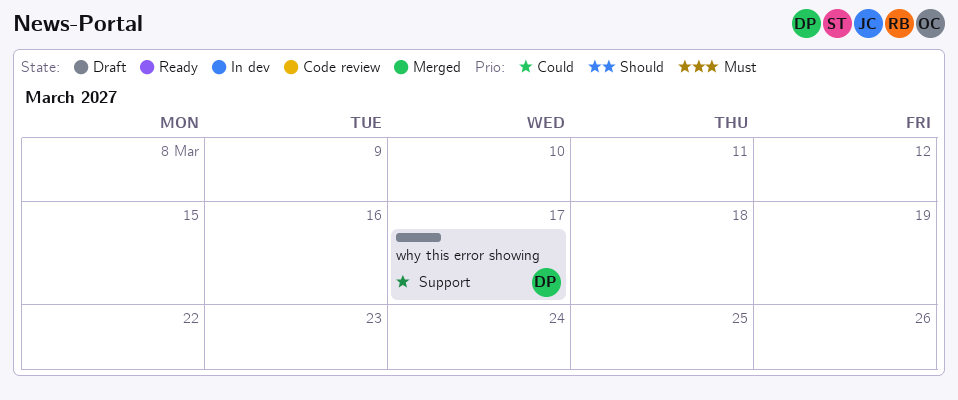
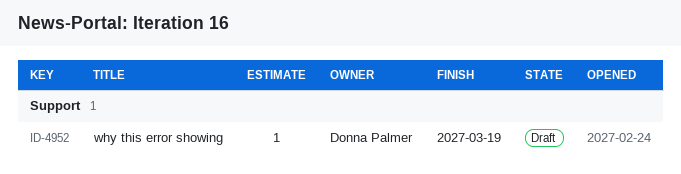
why this error showing, due: Mar 17 -> Mar 19

